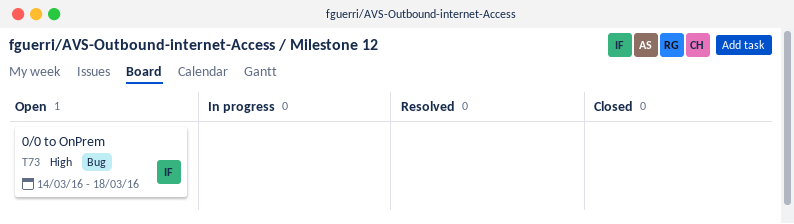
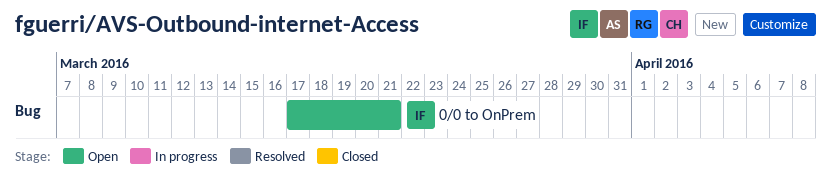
0/0 to OnPrem, start: Mar 14 -> Mar 17
0/0 to OnPrem, due: Mar 18 -> Mar 21

